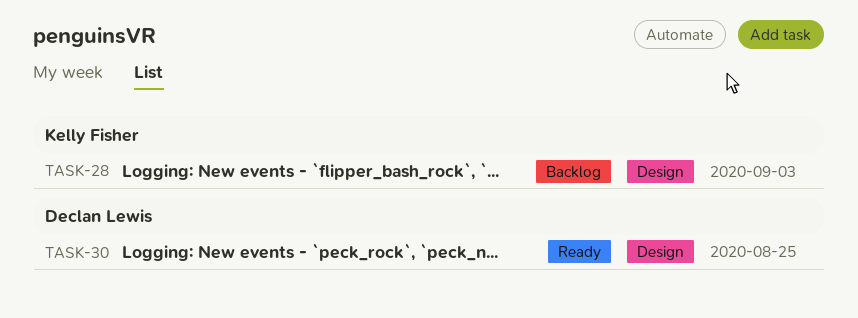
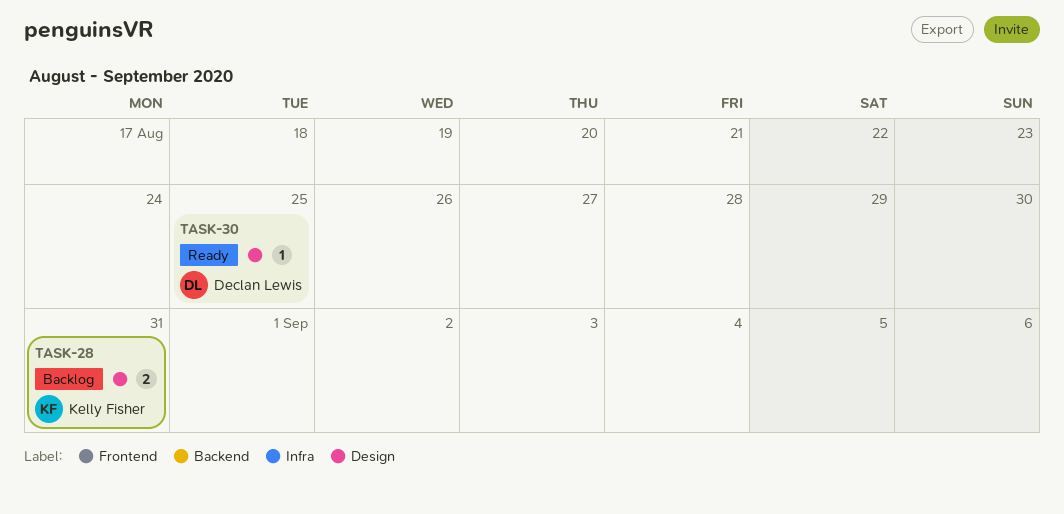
TASK-28, due: Sep 3 -> Aug 31

